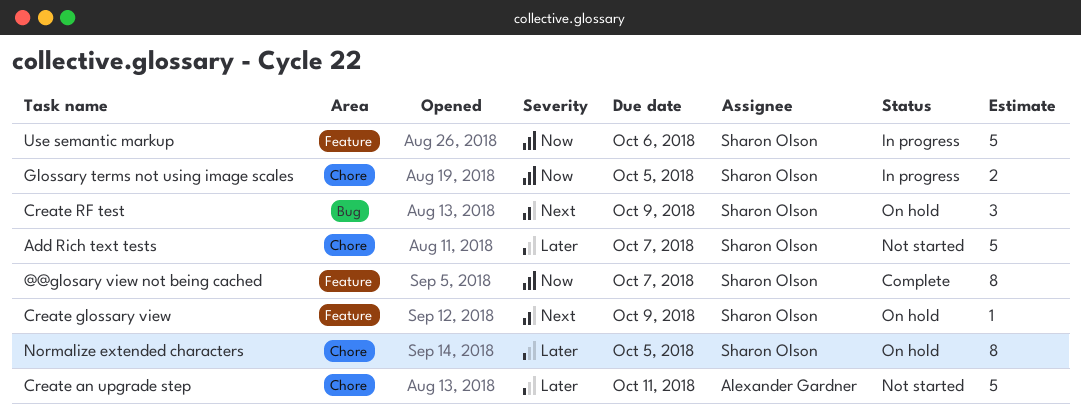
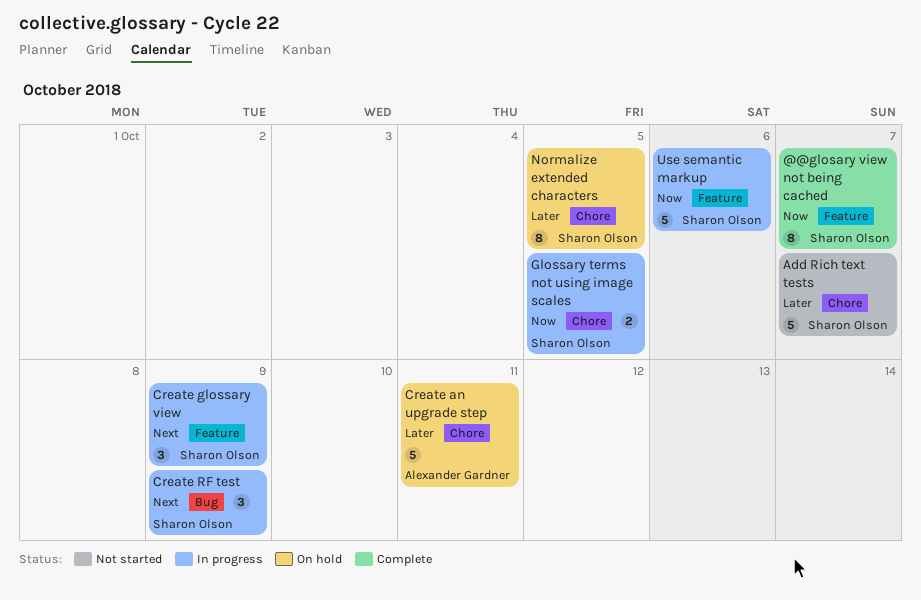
Create an upgrade step, status: Not started -> On hold
Create glossary view, status: On hold -> In progress
Create glossary view, estimate: 1 -> 3
Create RF test, status: On hold -> In progress

